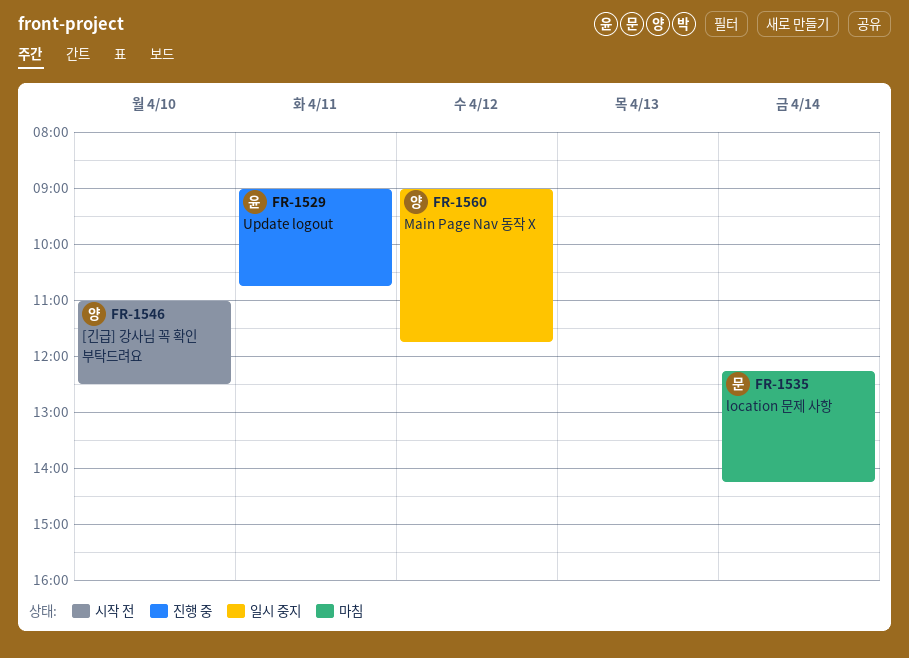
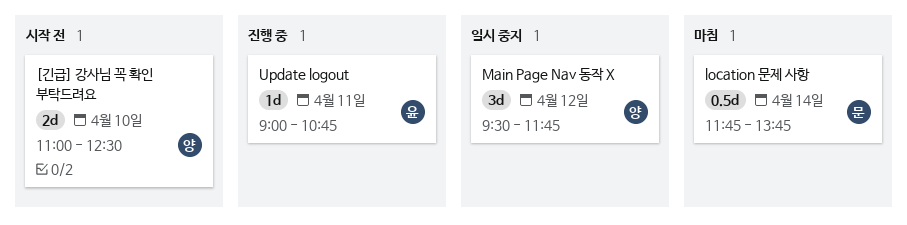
location 문제 사항, begins: 12:15 -> 11:45
location 문제 사항, ends: 14:15 -> 13:45
Main Page Nav 동작 X, begins: 09:00 -> 09:30

